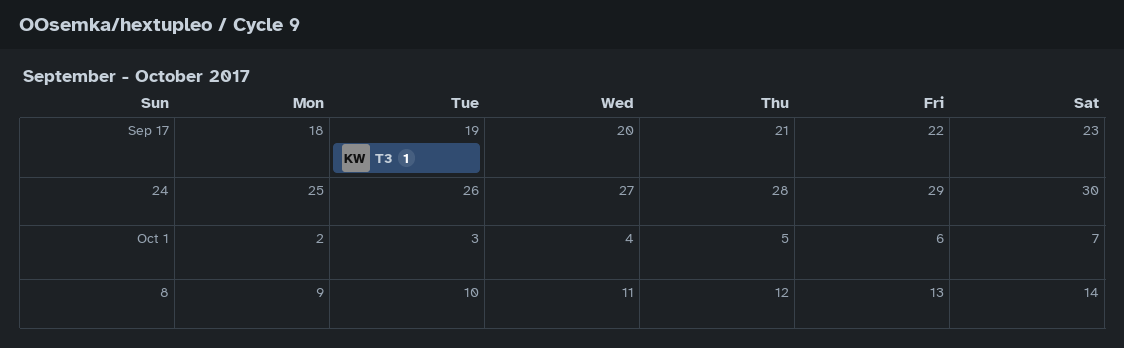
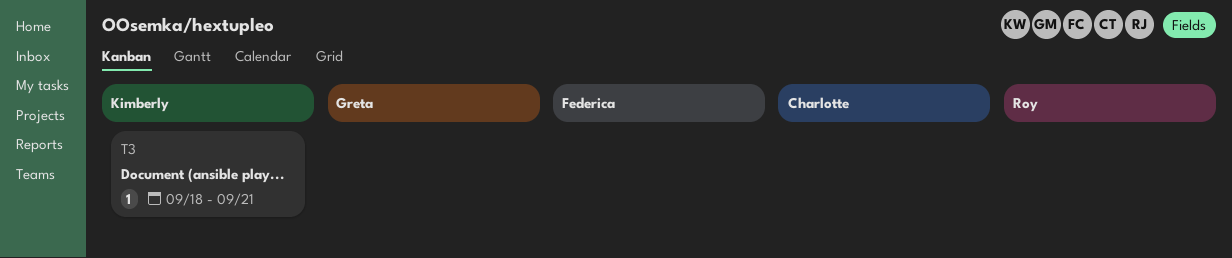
T3, start: Sep 19 -> Sep 18
T3, due: Sep 19 -> Sep 21

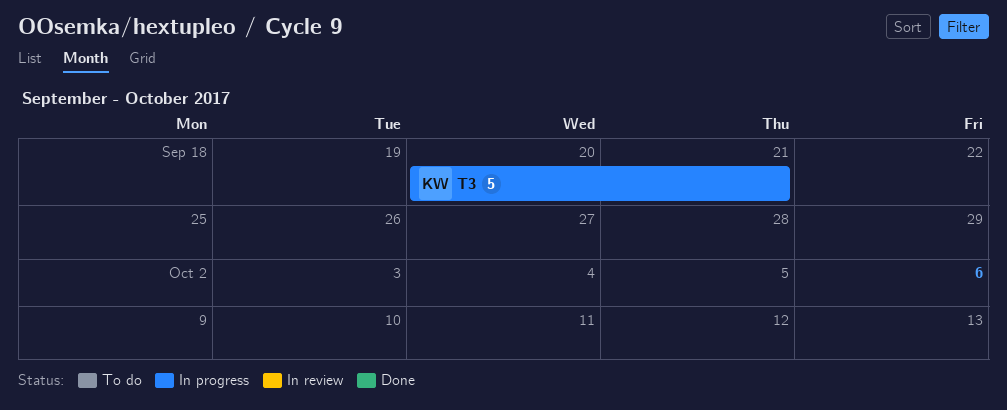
T3, estimate: 1 -> 5
T3, start: Sep 18 -> Sep 20

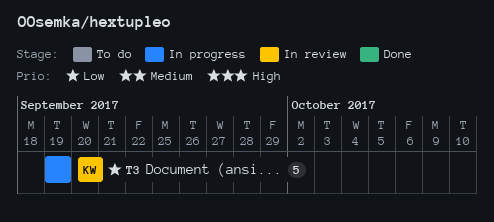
T3, start: Sep 20 -> Sep 19
T3, due: Sep 21 -> Sep 19

